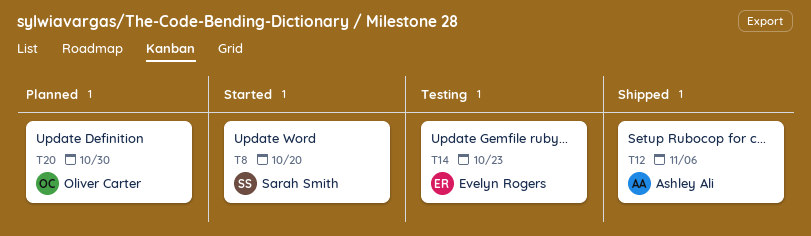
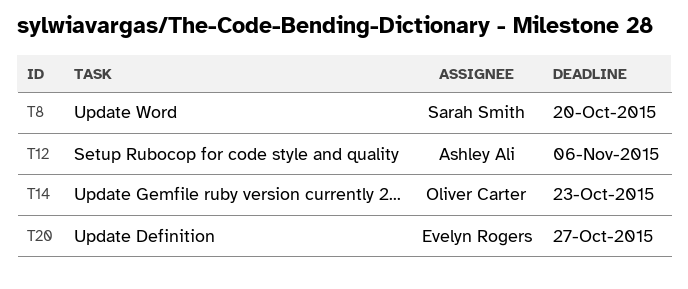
T14, owner: Evelyn Rogers -> Oliver Carter
T20, owner: Oliver Carter -> Evelyn Rogers
T20, due: Oct 30 -> Oct 27

